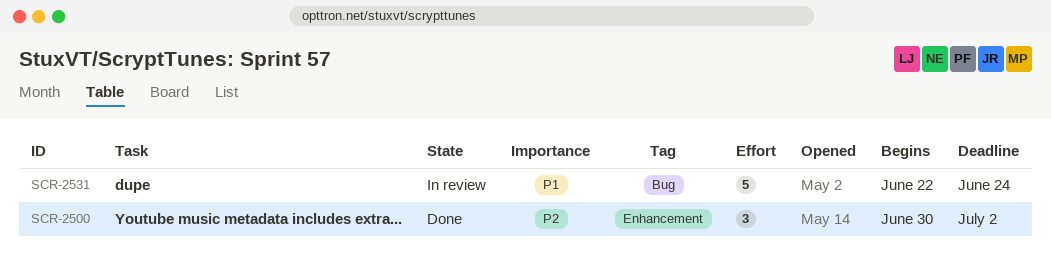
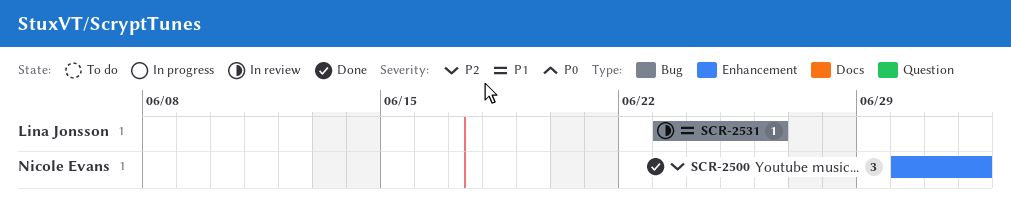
SCR-2531, estimate: 5 -> 1
SCR-2531, start: Jun 22 -> Jun 23
SCR-2531, due: Jun 24 -> Jun 26

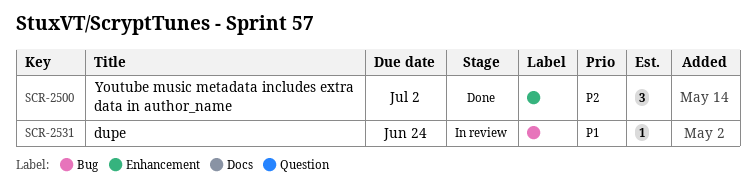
SCR-2531, due: Jun 26 -> Jun 24

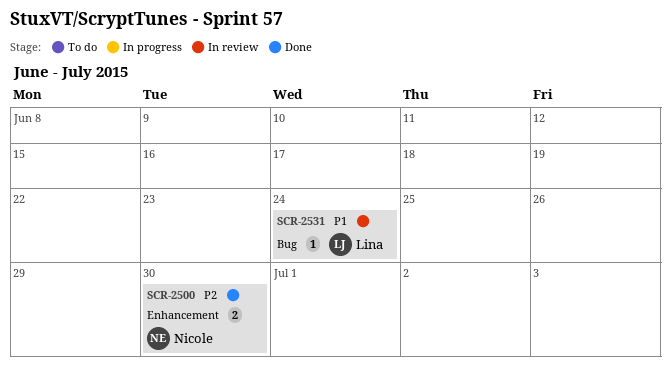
SCR-2500, estimate: 3 -> 2
SCR-2500, due: Jul 2 -> Jun 30

